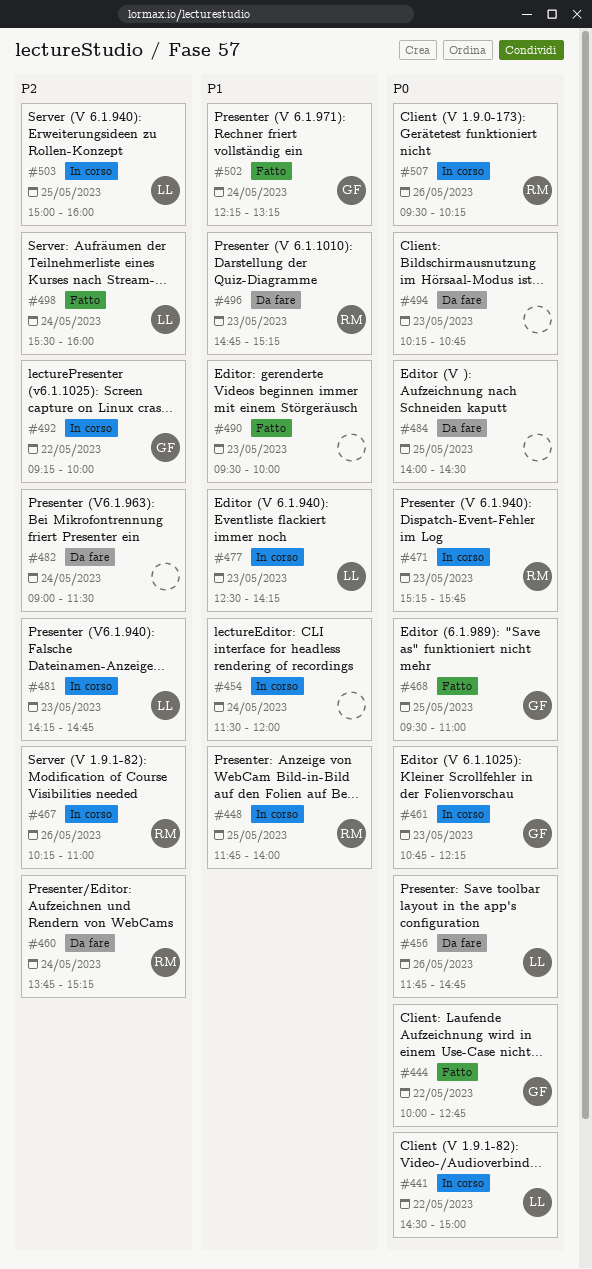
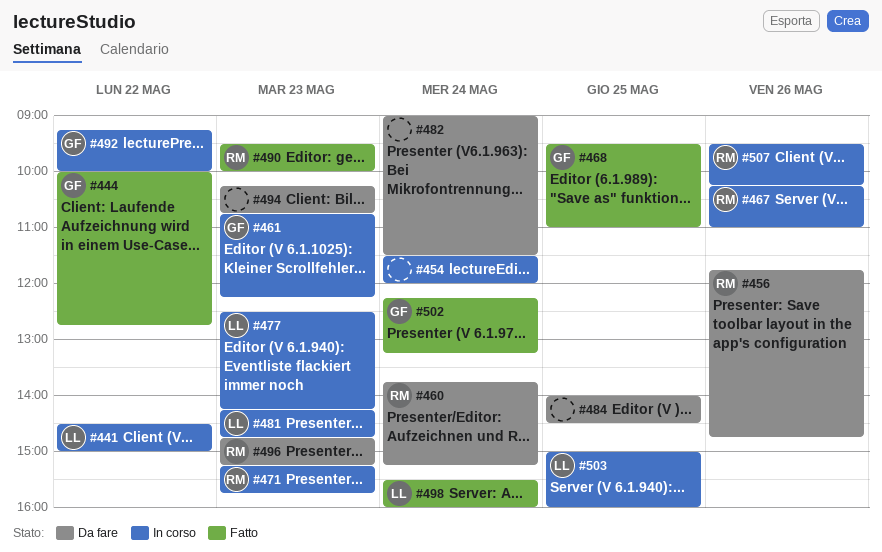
#448: present -> none
#456, owner: LL -> RM
#490, owner: none -> RM

